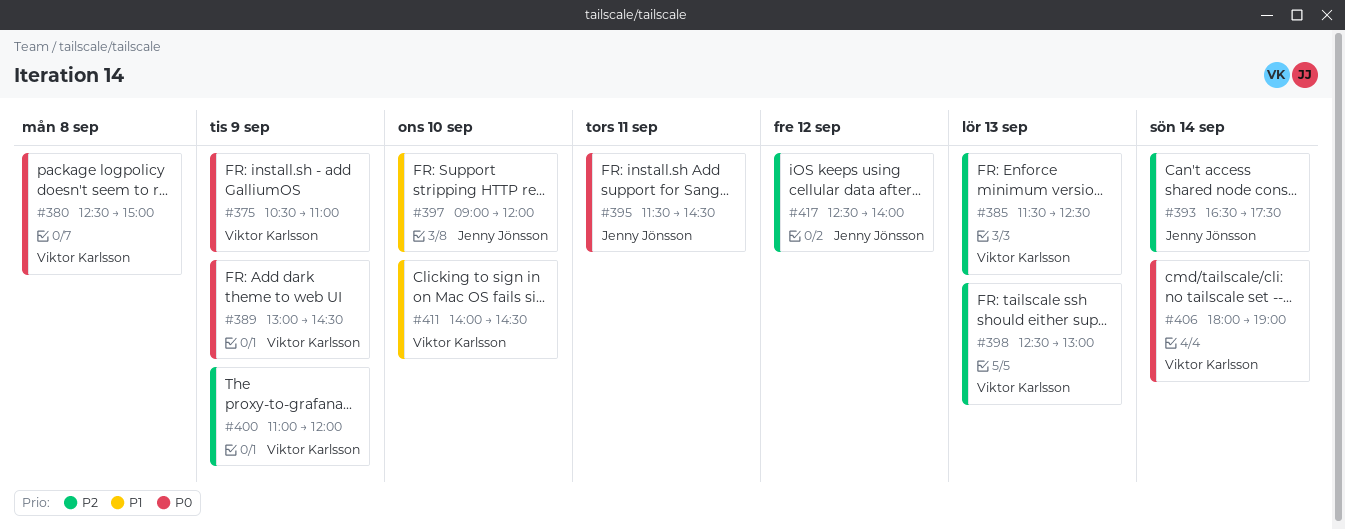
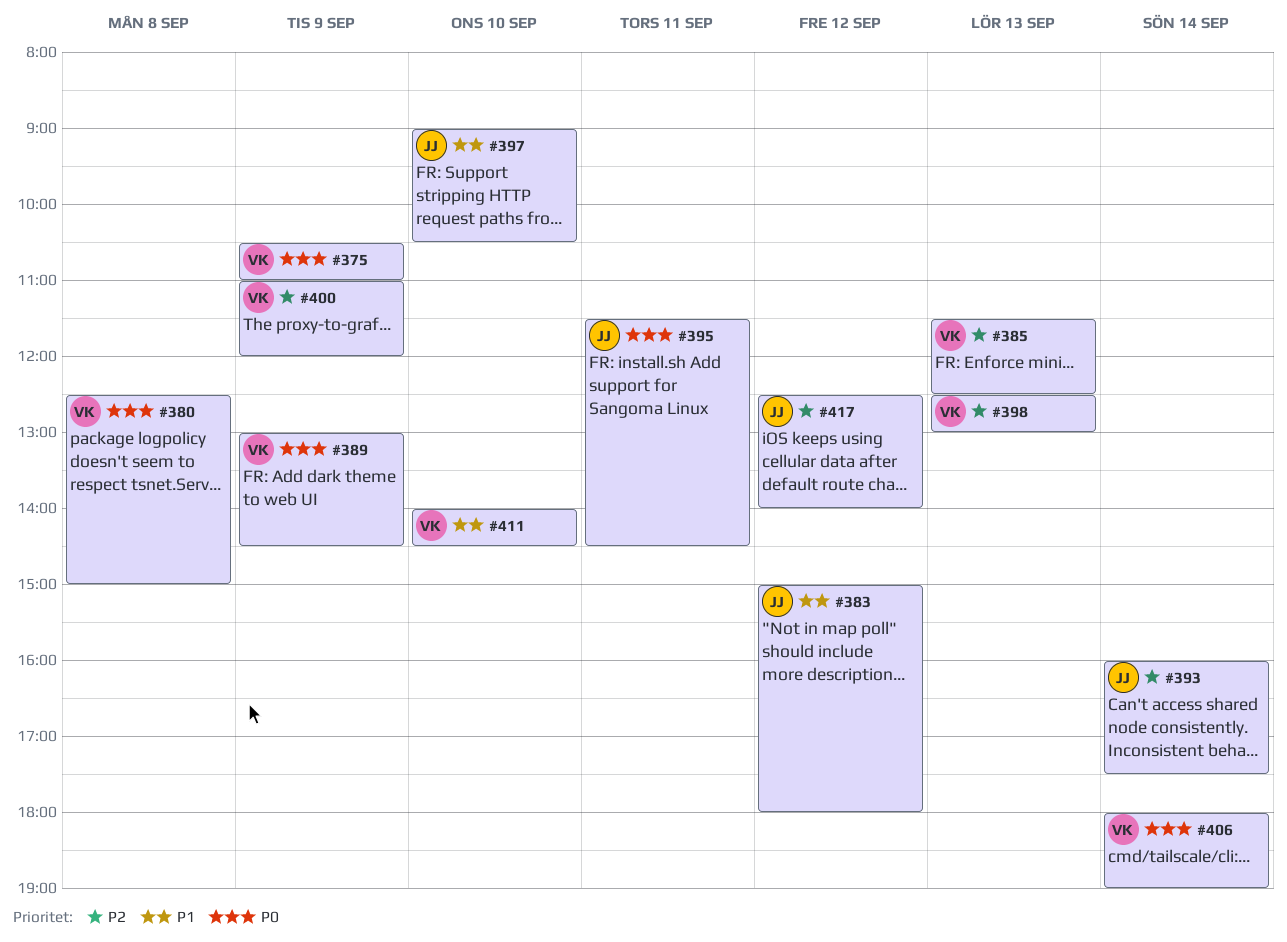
#383: none -> present
#393, begins: 16:30 -> 16:00
#397, ends: 12:00 -> 10:30

